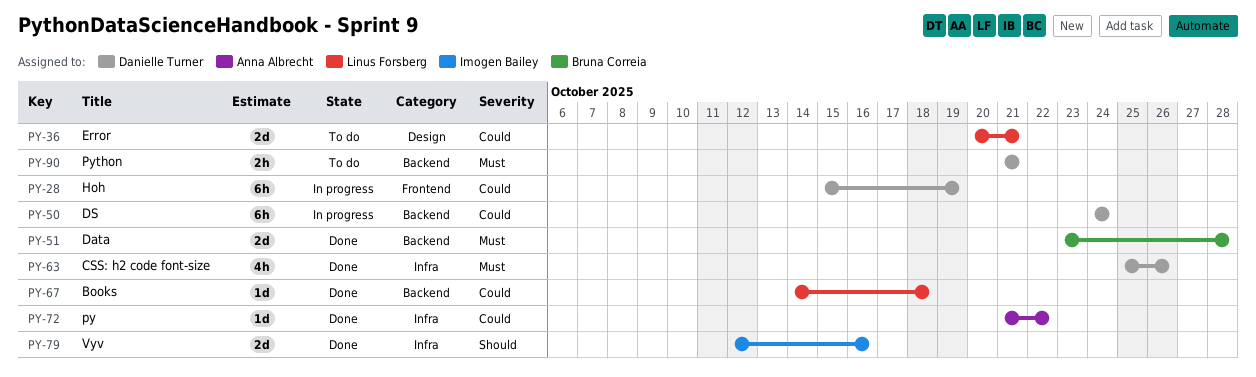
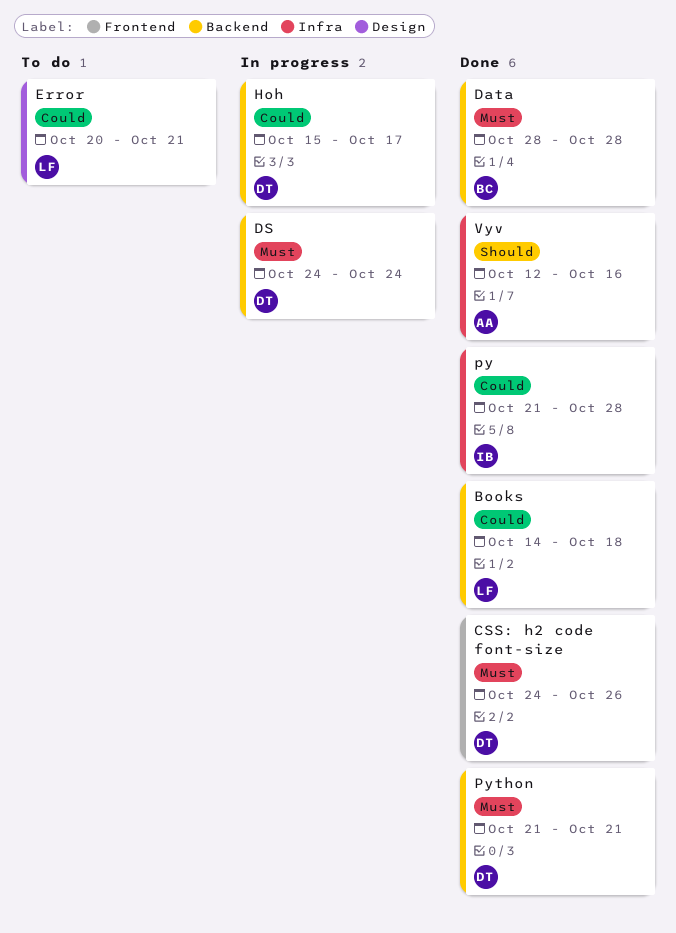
CSS: h2 code font-size, label: Infra -> Frontend
CSS: h2 code font-size, start: Oct 25 -> Oct 24
Data, start: Oct 23 -> Oct 28
DS, priority: Could -> Must
Hoh, label: Frontend -> Backend
Hoh, due: Oct 19 -> Oct 17
py, owner: Anna Albrecht -> Imogen Bailey
py, due: Oct 22 -> Oct 28
Python, status: To do -> Done
Vyv, owner: Imogen Bailey -> Anna Albrecht

